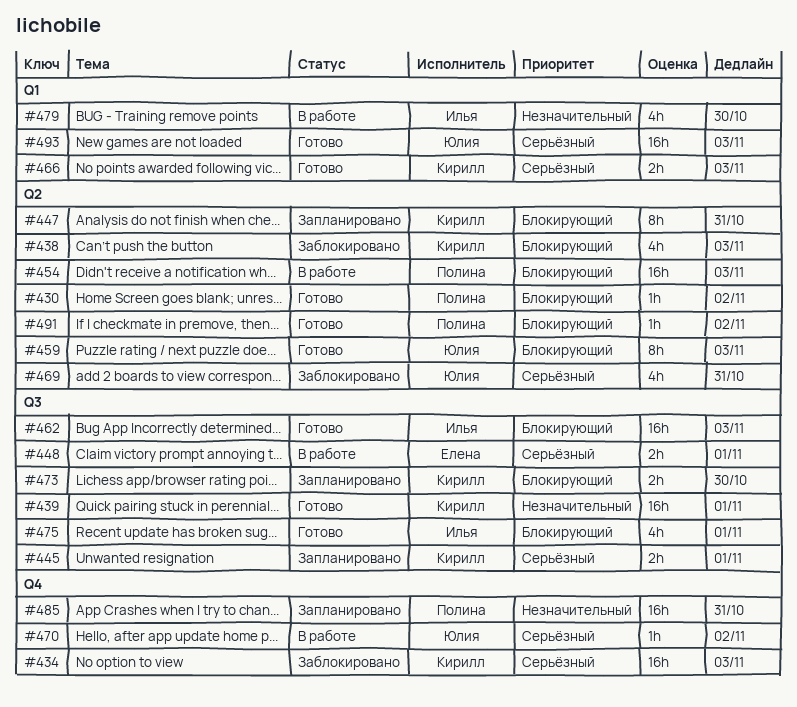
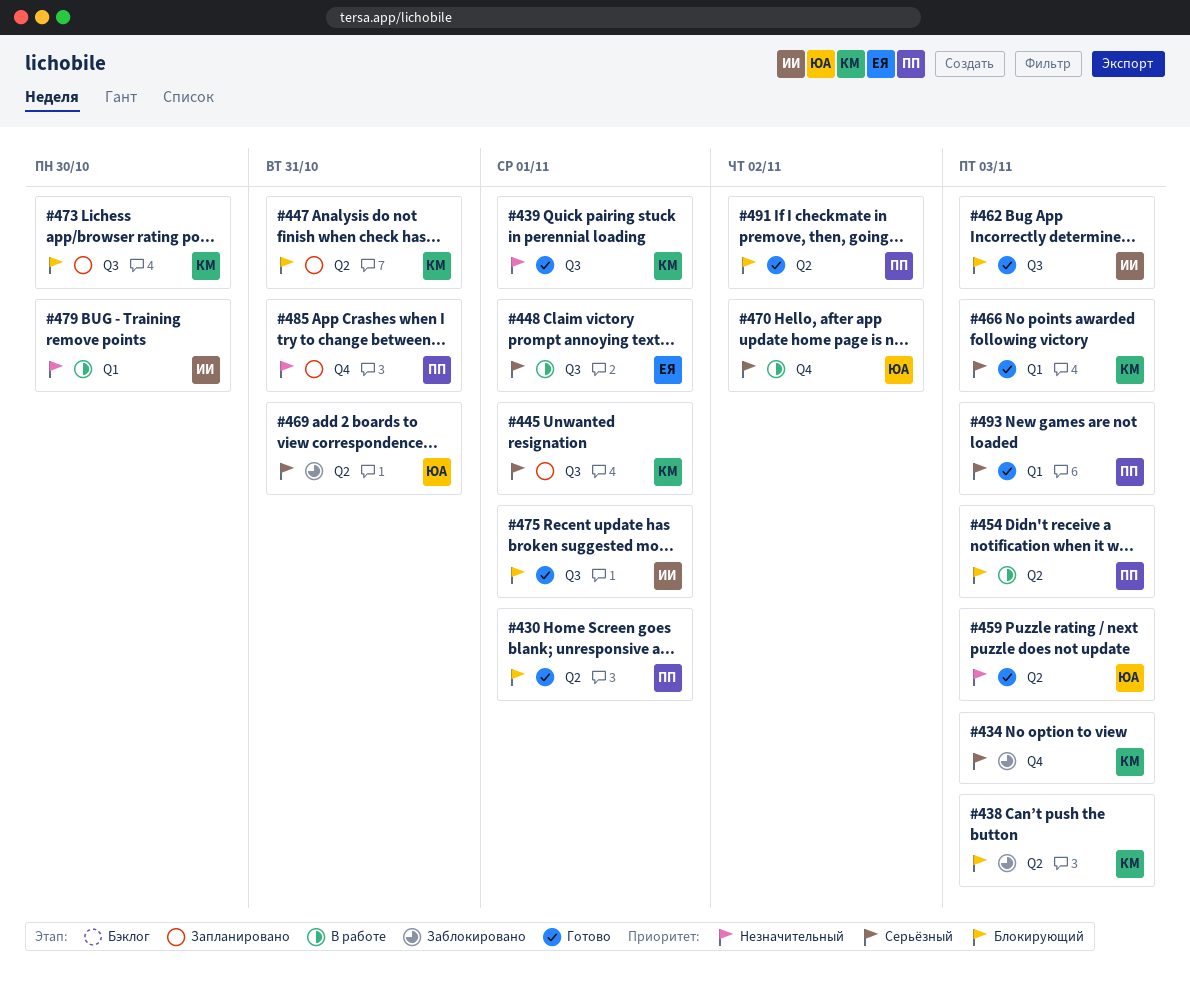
#430, due: Nov 2 -> Nov 1
#459, priority: Блокирующий -> Незначительный
#493, owner: Юлия -> Полина

